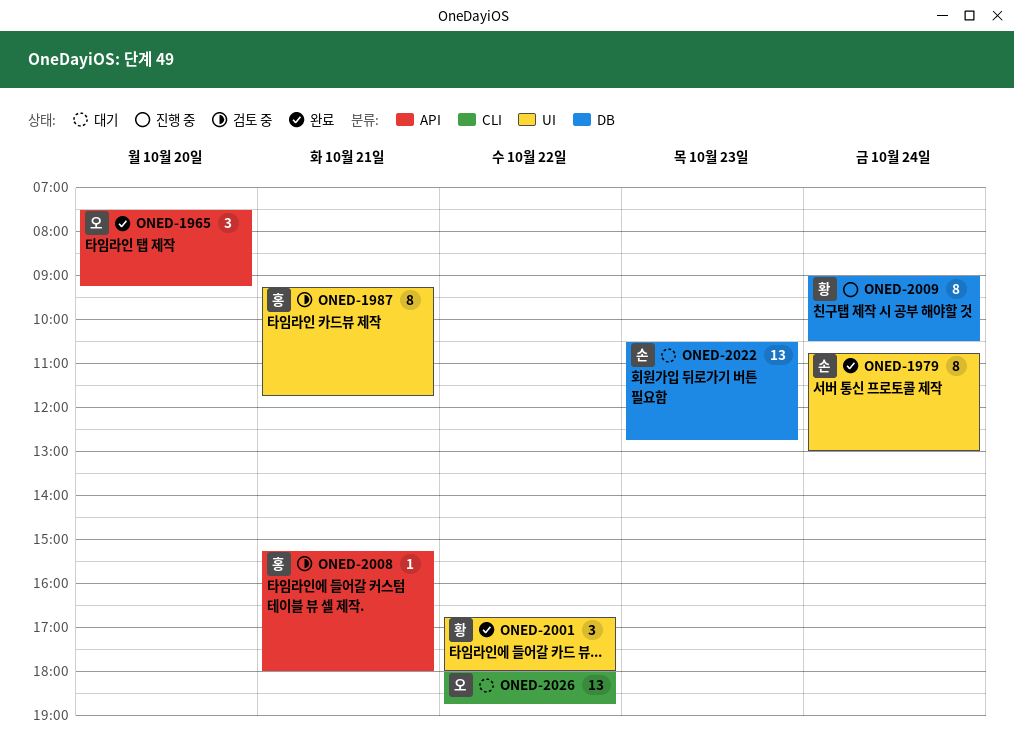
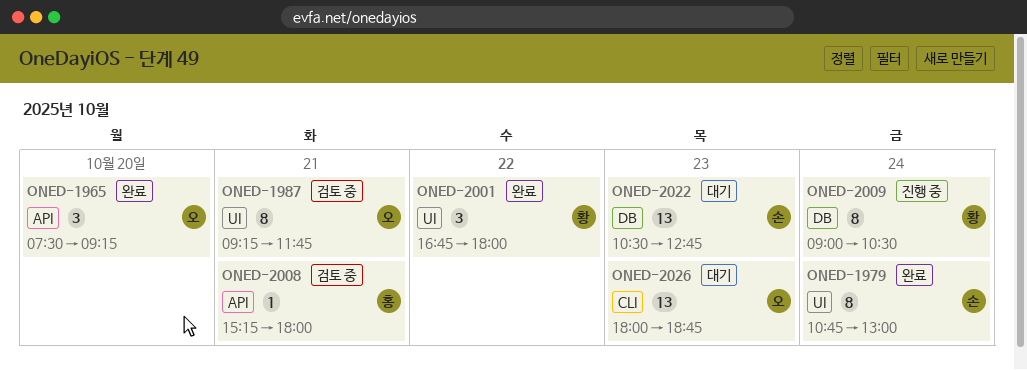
ONED-1987, owner: 홍 -> 오
ONED-2026, day: Oct 22 -> Oct 23

